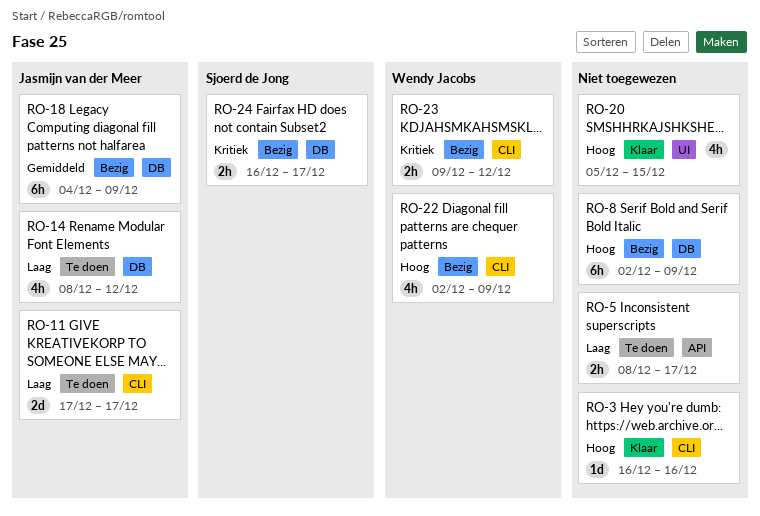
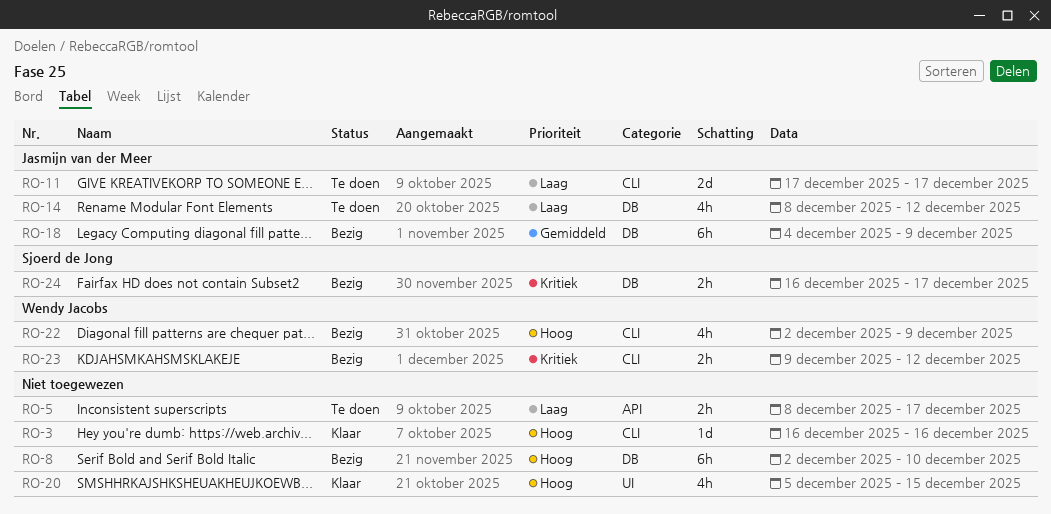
RO-8, due: Dec 9 -> Dec 10

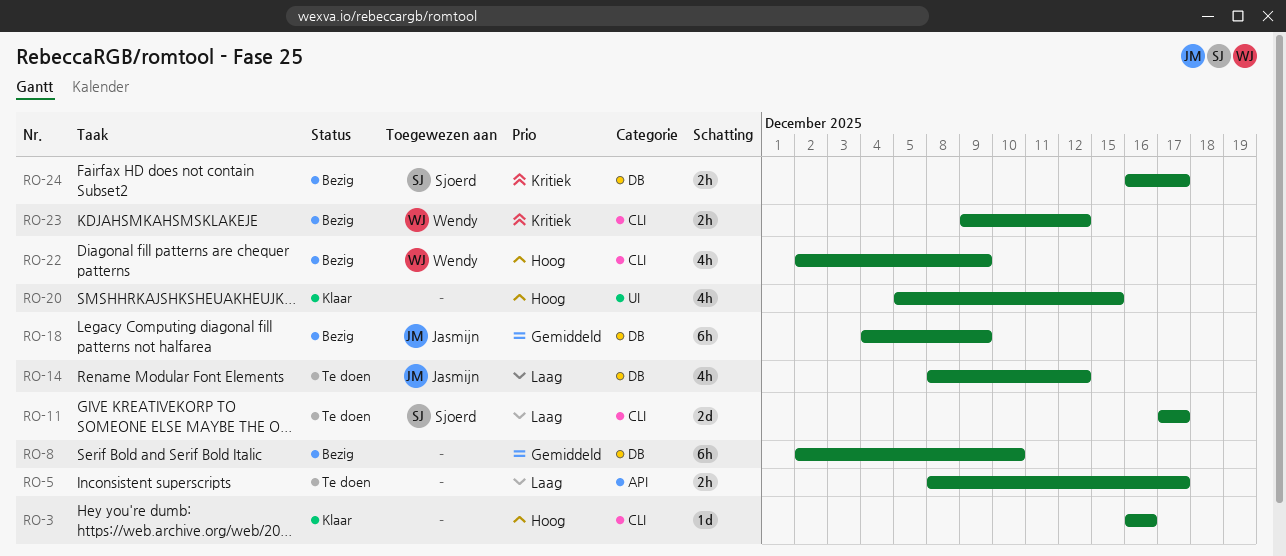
RO-8, priority: Hoog -> Gemiddeld
RO-11, owner: Jasmijn van der Meer -> Sjoerd de Jong

